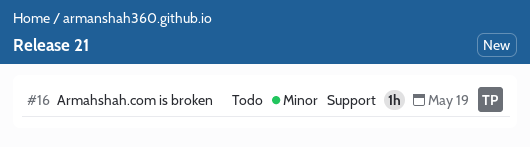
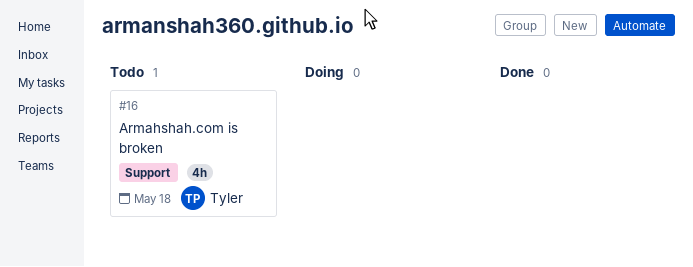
#16, estimate: 1h -> 4h
#16, due: May 19 -> May 18

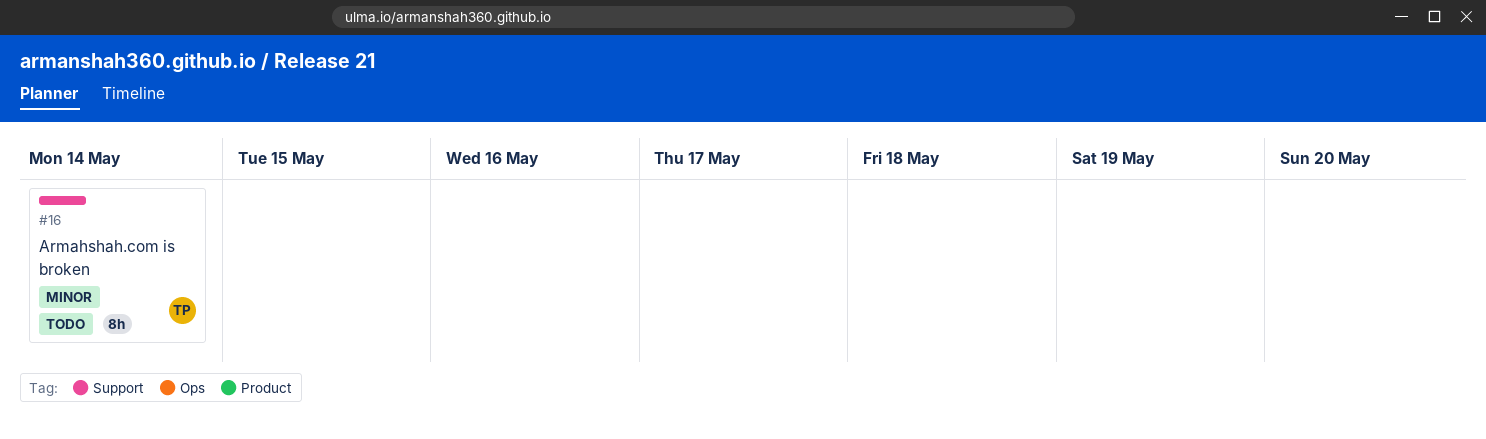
#16, estimate: 4h -> 8h
#16, due: May 18 -> May 14

